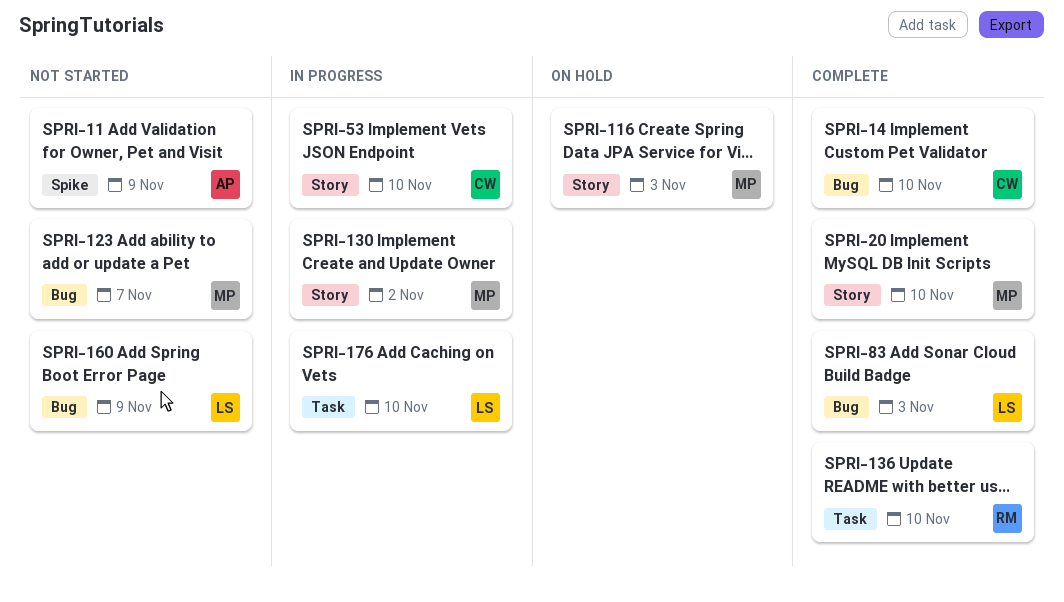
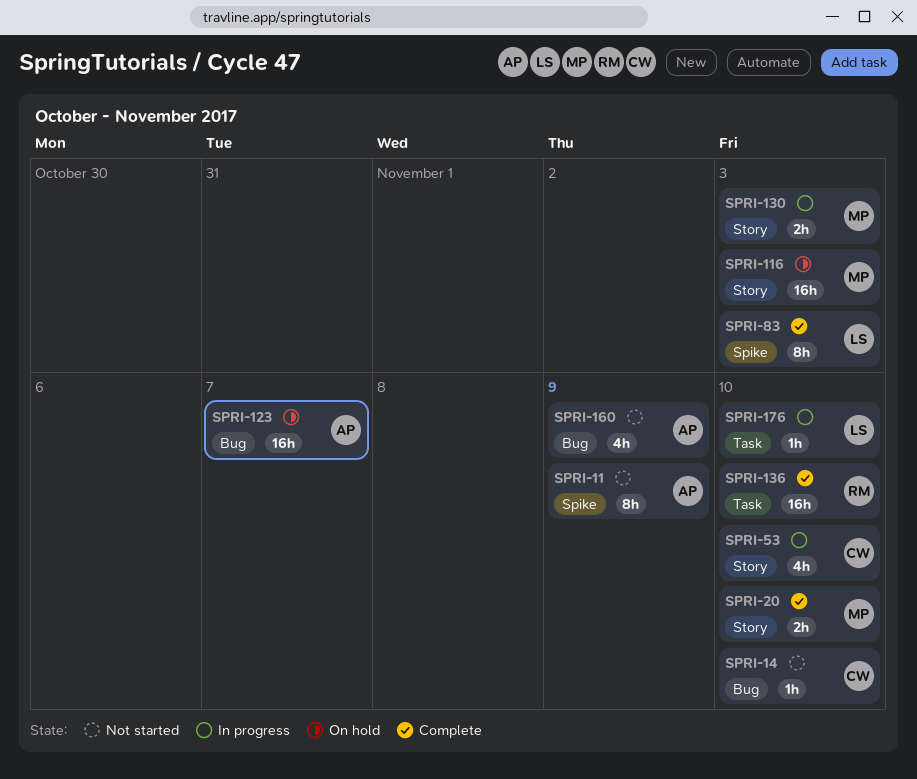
SPRI-14, status: Complete -> Not started
SPRI-83, label: Bug -> Spike
SPRI-123, status: Not started -> On hold
SPRI-123, owner: MP -> AP
SPRI-130, due: Nov 2 -> Nov 3
SPRI-160, owner: LS -> AP

